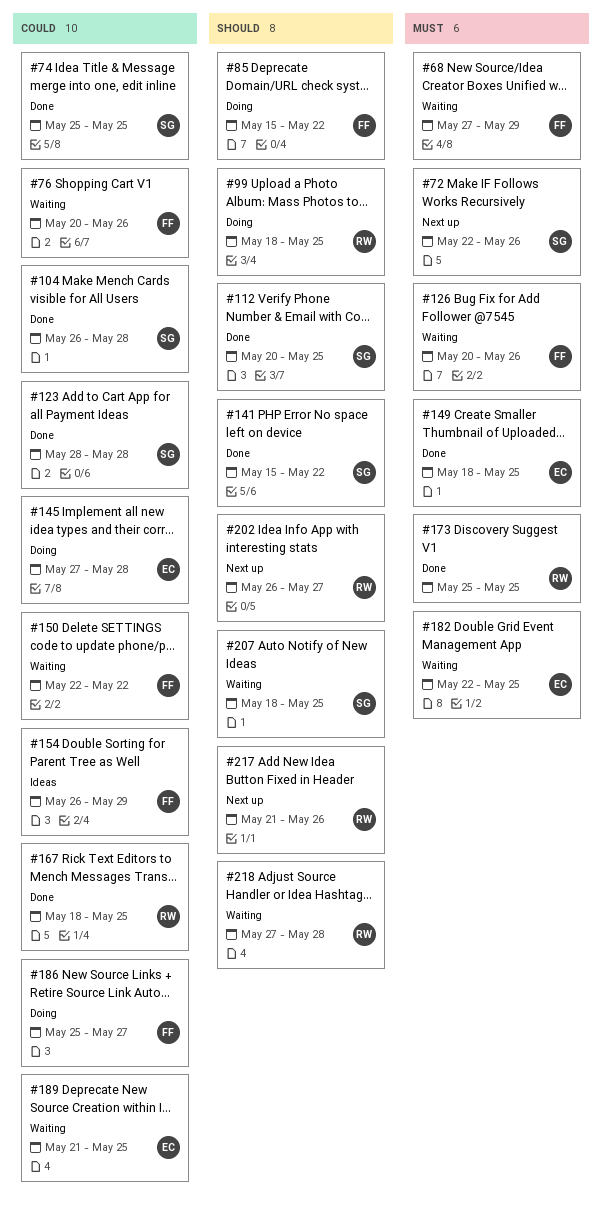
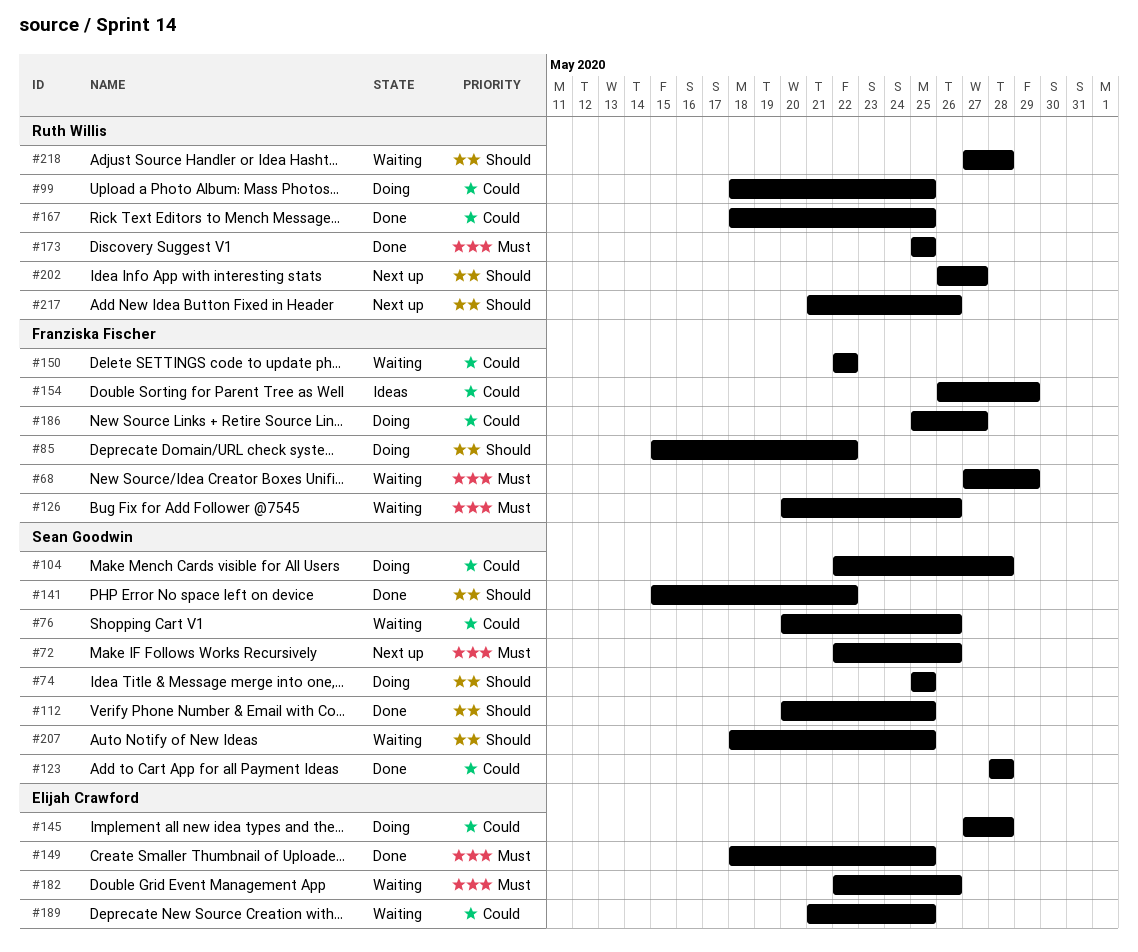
#74, status: Done -> Doing
#74, priority: Could -> Should
#76, owner: Franziska Fischer -> Sean Goodwin
#99, priority: Should -> Could
#104, status: Done -> Doing
#104, start: May 26 -> May 22
#182, due: May 25 -> May 26

